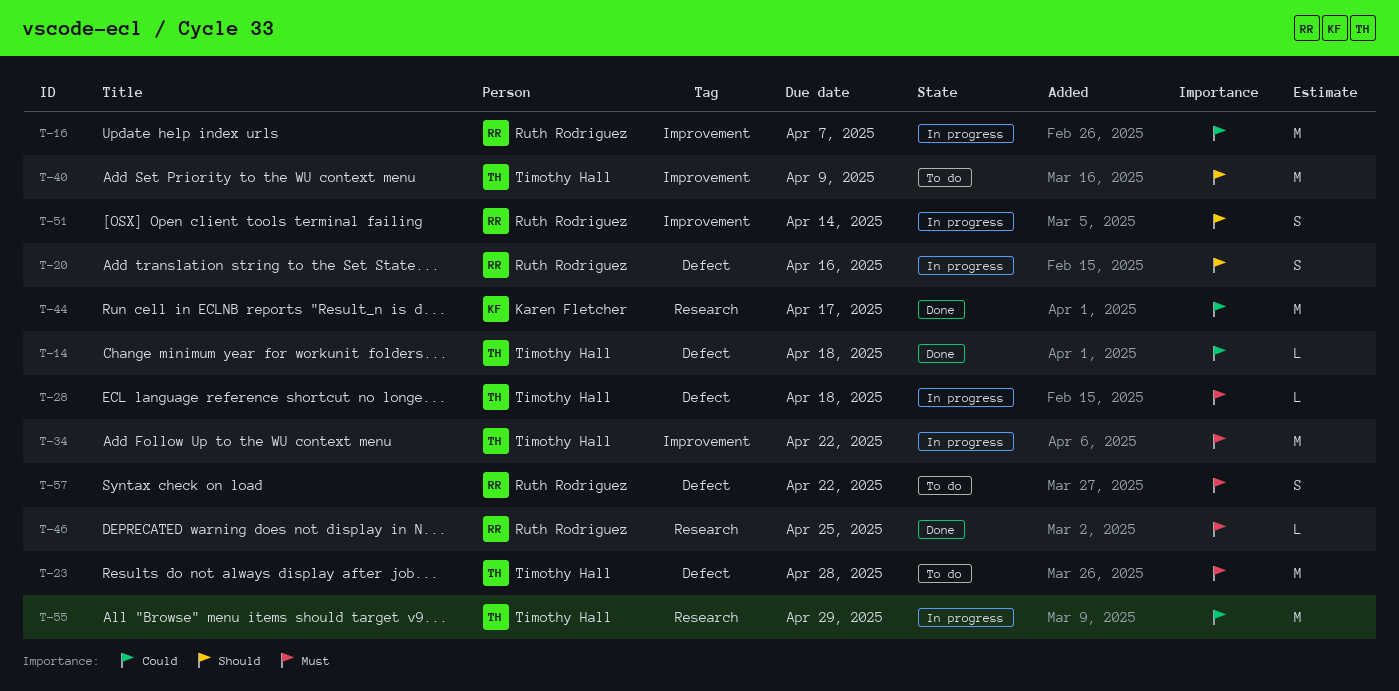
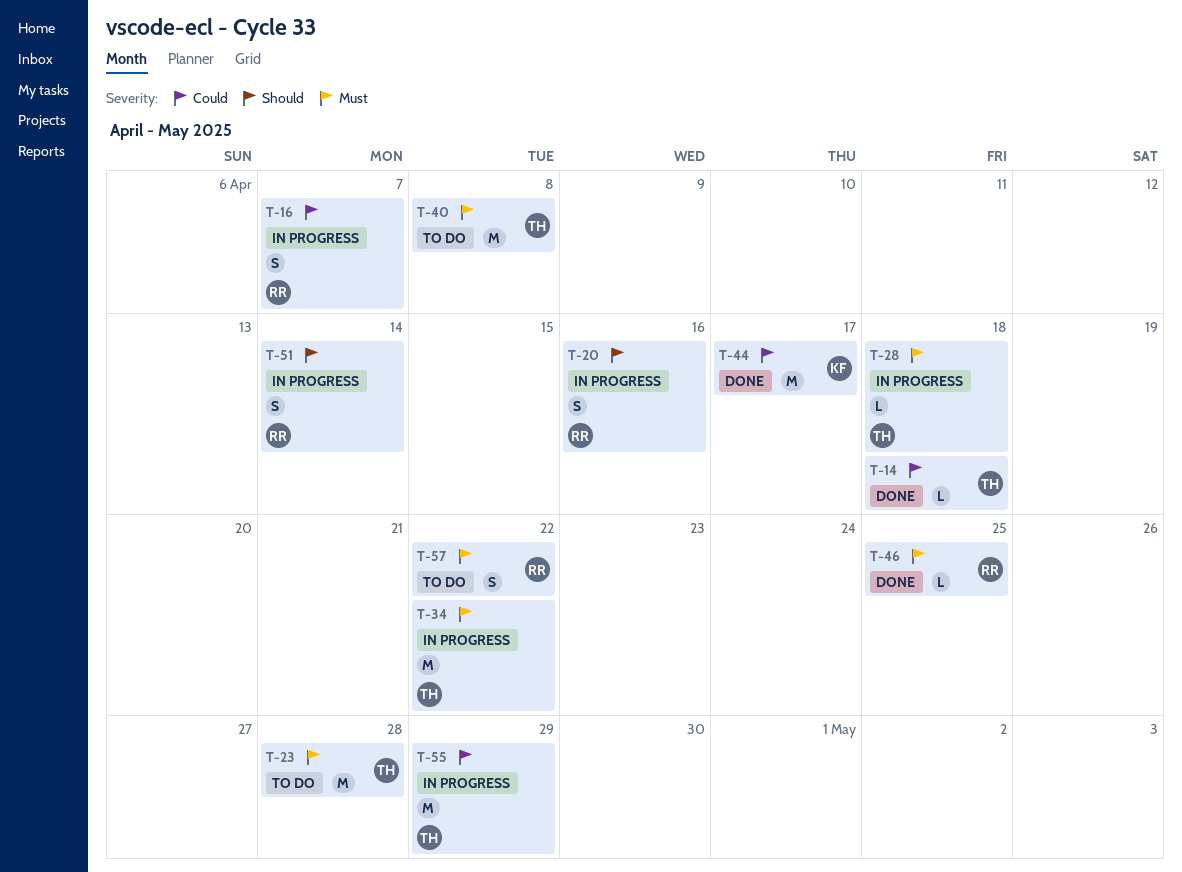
T-16, estimate: M -> S
T-40, priority: Should -> Must
T-40, due: Apr 9 -> Apr 8

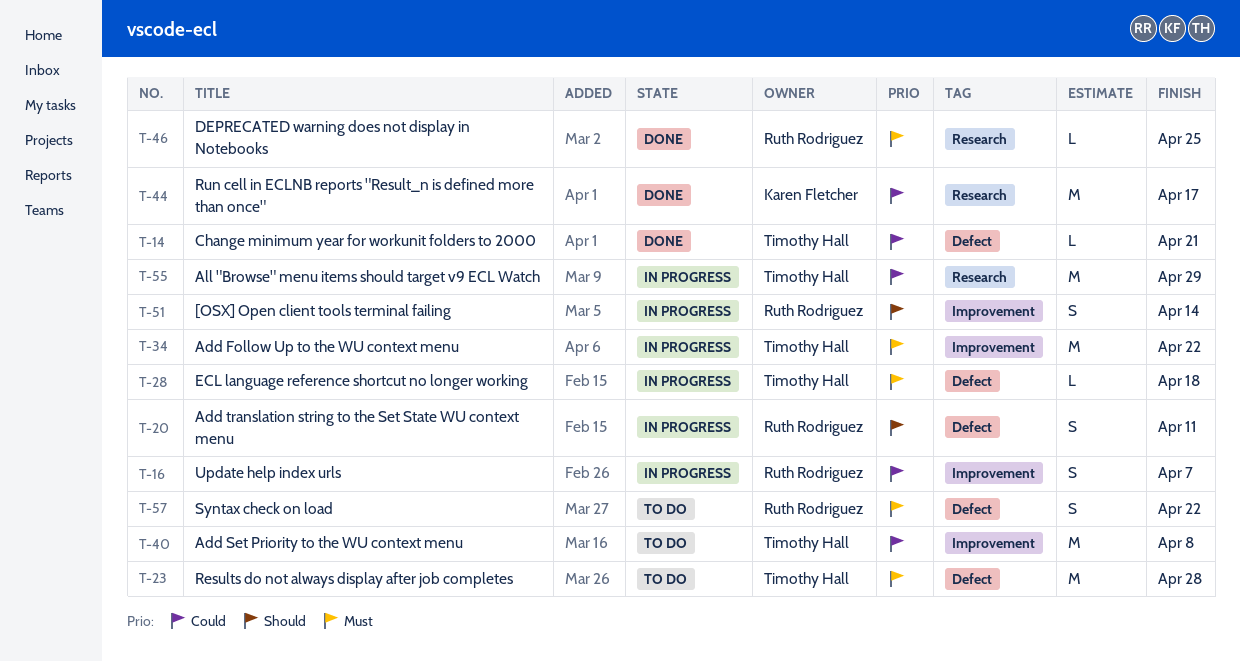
T-14, due: Apr 18 -> Apr 21
T-20, due: Apr 16 -> Apr 11
T-40, priority: Must -> Could

